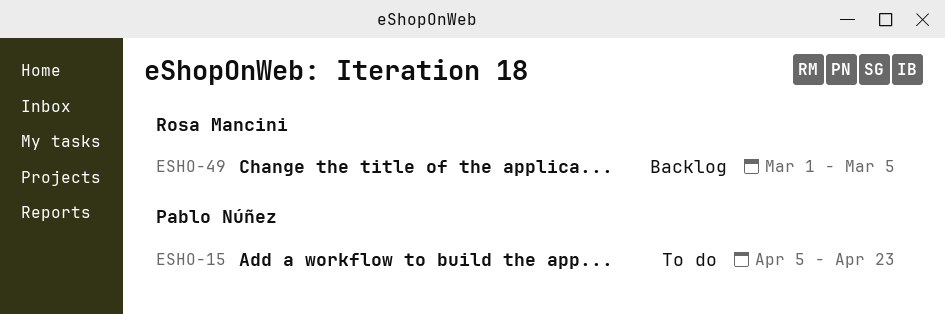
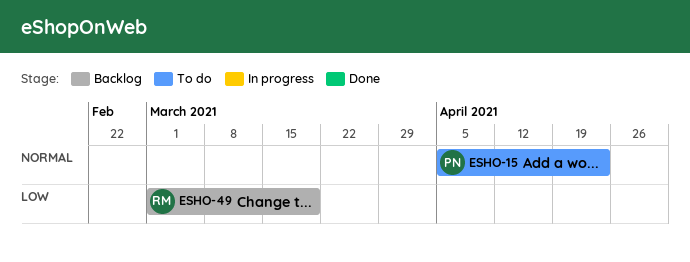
ESHO-49, due: Mar 5 -> Mar 19

